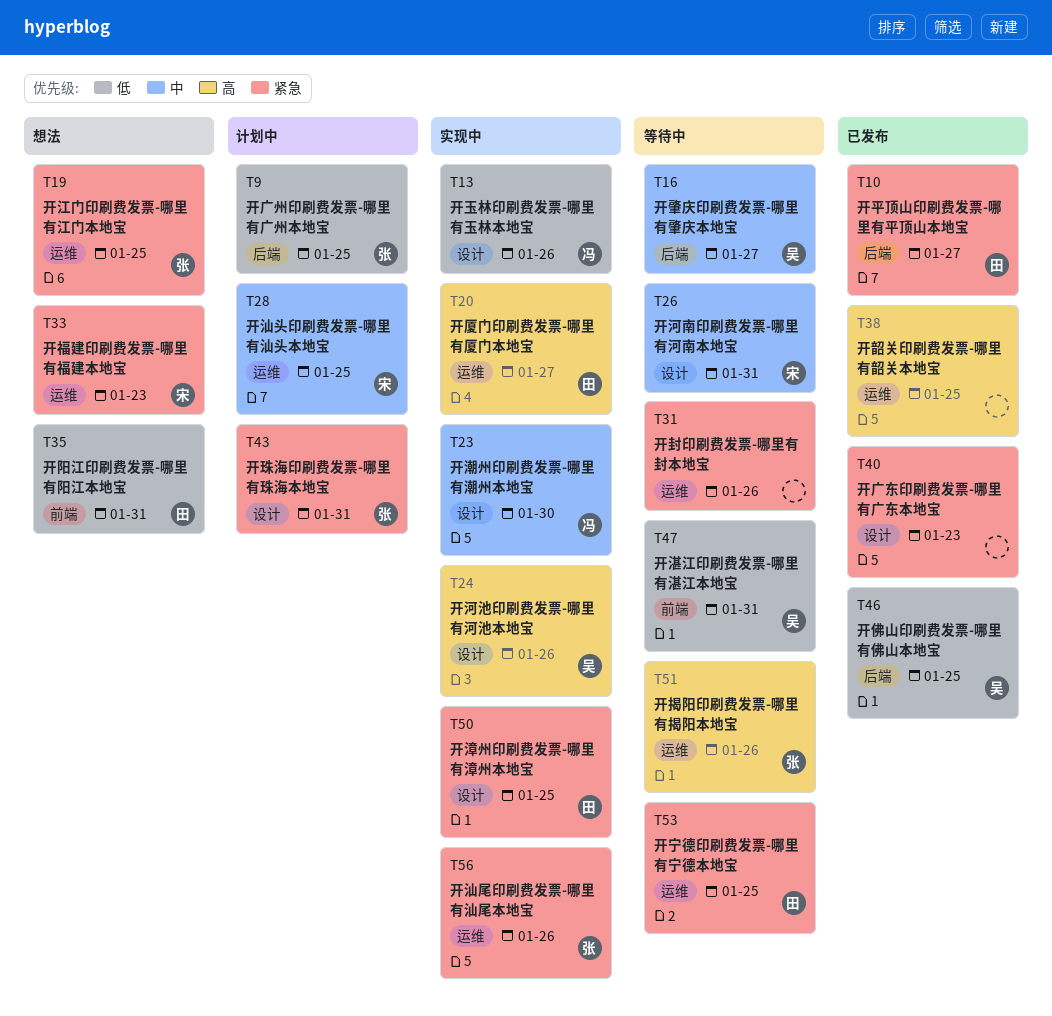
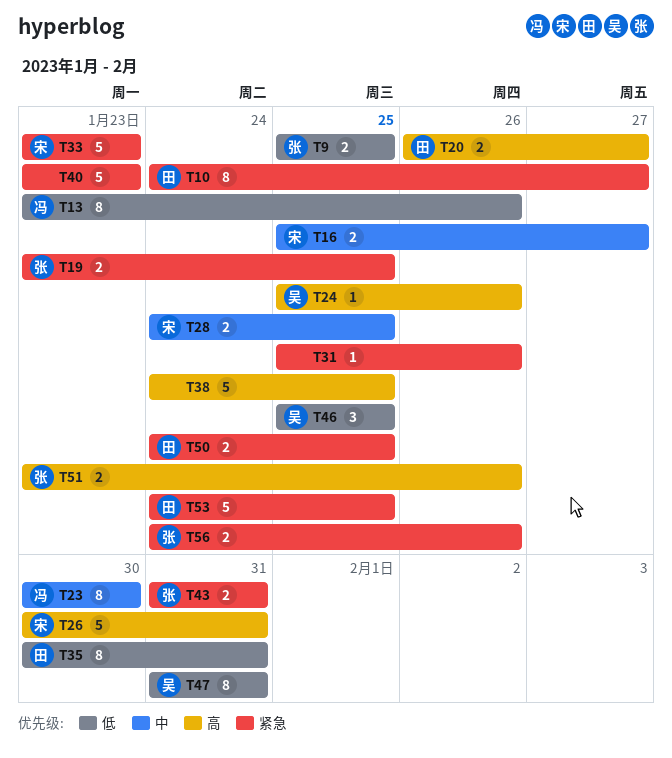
T16, owner: 吴 -> 宋
T26, priority: 中 -> 高

